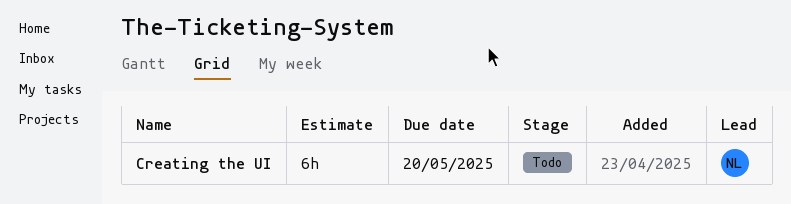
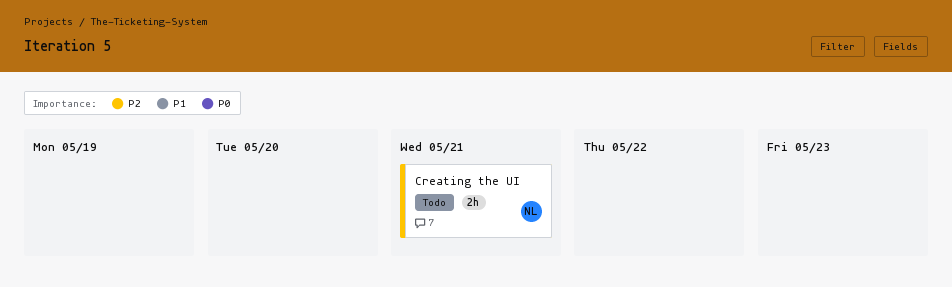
Creating the UI, estimate: 6h -> 2h
Creating the UI, due: May 20 -> May 21

